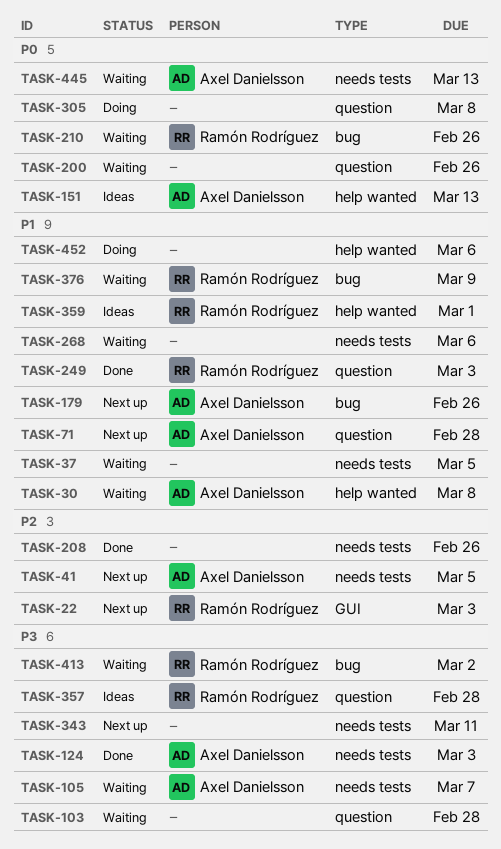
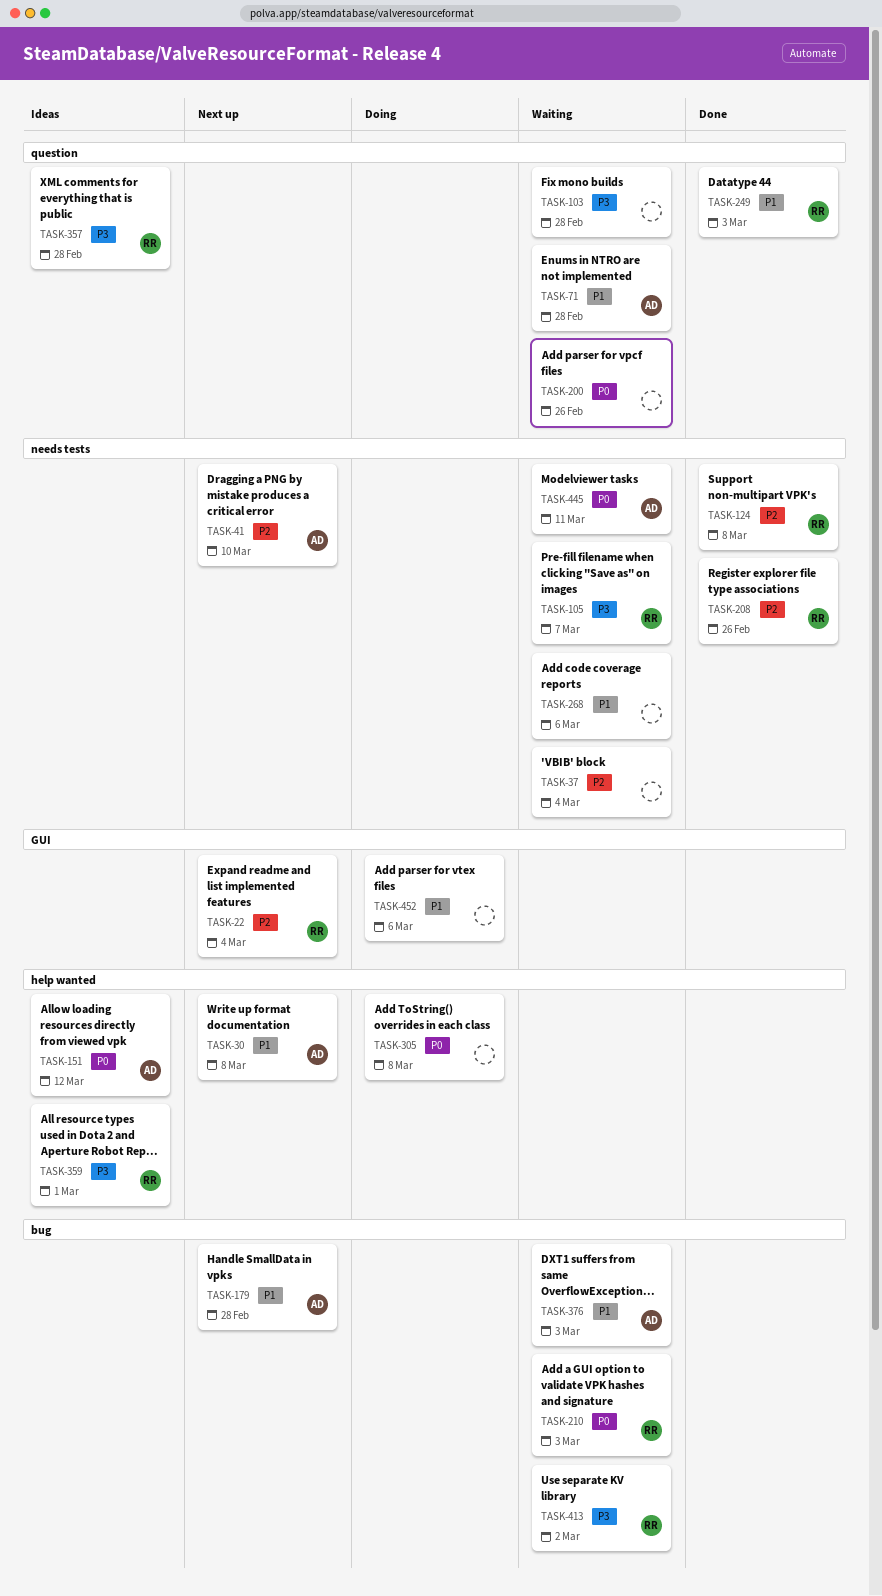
TASK-22, due: Mar 3 -> Mar 4
TASK-30, status: Waiting -> Next up
TASK-37, priority: P1 -> P2
TASK-37, due: Mar 5 -> Mar 4
TASK-41, due: Mar 5 -> Mar 10
TASK-71, status: Next up -> Waiting
TASK-105, owner: Axel Danielsson -> Ramón Rodríguez
TASK-124, owner: Axel Danielsson -> Ramón Rodríguez
TASK-124, priority: P3 -> P2
TASK-124, due: Mar 3 -> Mar 8
TASK-151, due: Mar 13 -> Mar 12
TASK-179, due: Feb 26 -> Feb 28
TASK-208, owner: none -> Ramón Rodríguez
TASK-210, due: Feb 26 -> Mar 3
TASK-305, label: question -> help wanted
TASK-343: present -> none
TASK-359, priority: P1 -> P3
TASK-376, owner: Ramón Rodríguez -> Axel Danielsson
TASK-376, due: Mar 9 -> Mar 3
TASK-445, due: Mar 13 -> Mar 11
TASK-452, label: help wanted -> GUI

